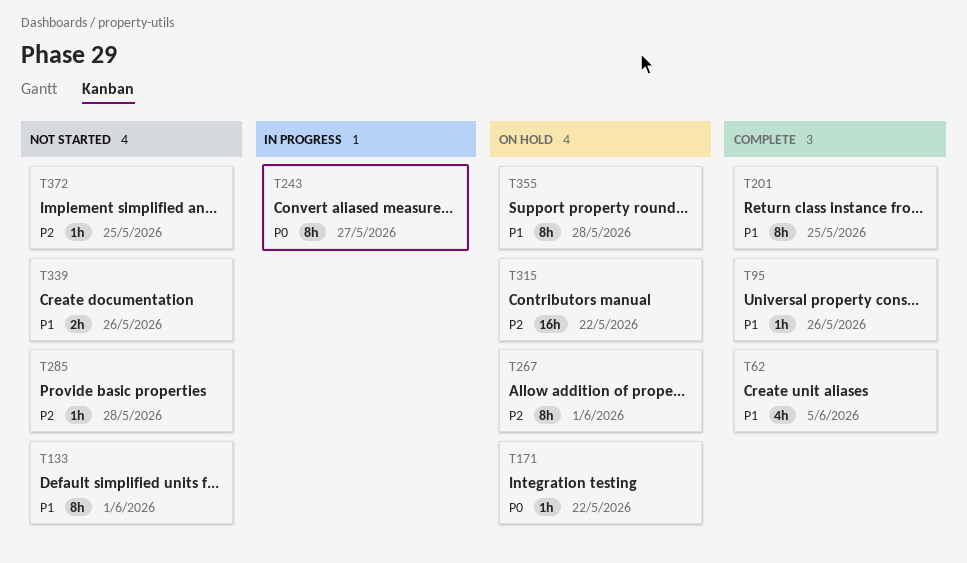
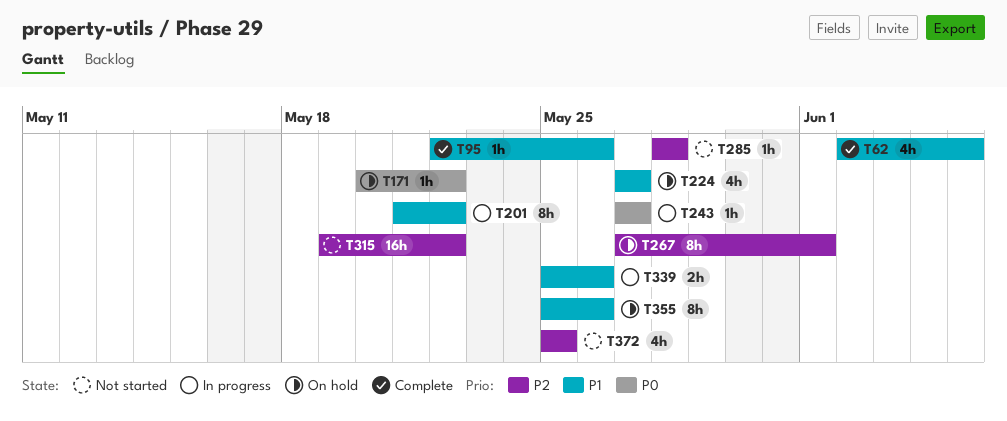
T133: present -> none
T201, status: Complete -> In progress
T201, due: May 25 -> May 22
T224: none -> present
T243, estimate: 8h -> 1h
T315, status: On hold -> Not started
T339, status: Not started -> In progress
T355, due: May 28 -> May 26
T372, estimate: 1h -> 4h

